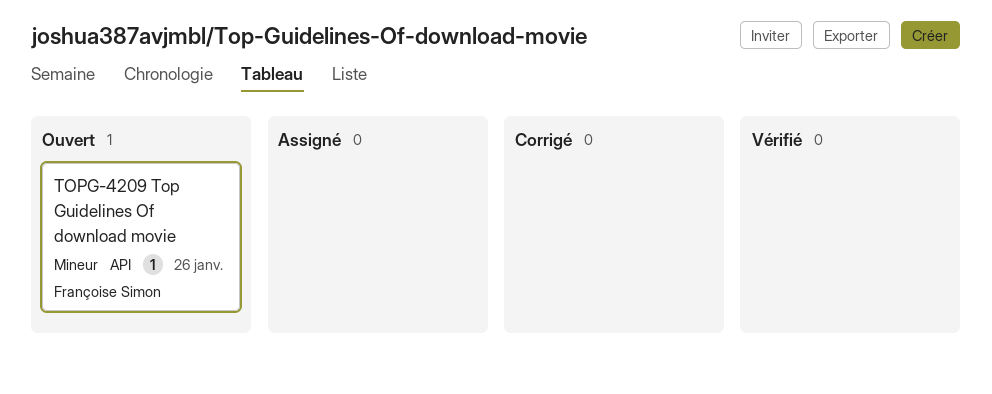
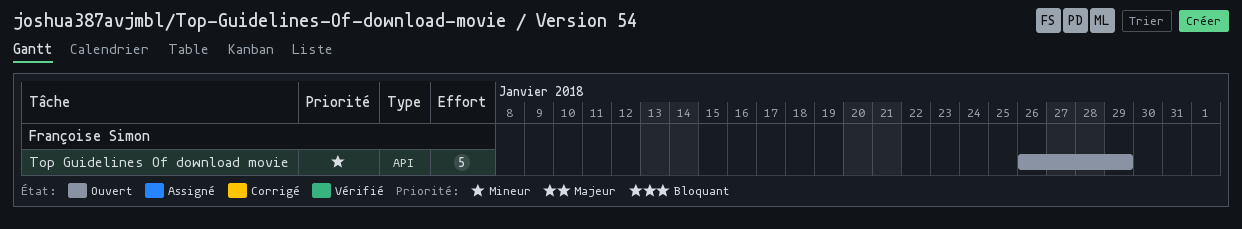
Top Guidelines Of download movie, estimate: 1 -> 5
Top Guidelines Of download movie, due: Jan 26 -> Jan 29

